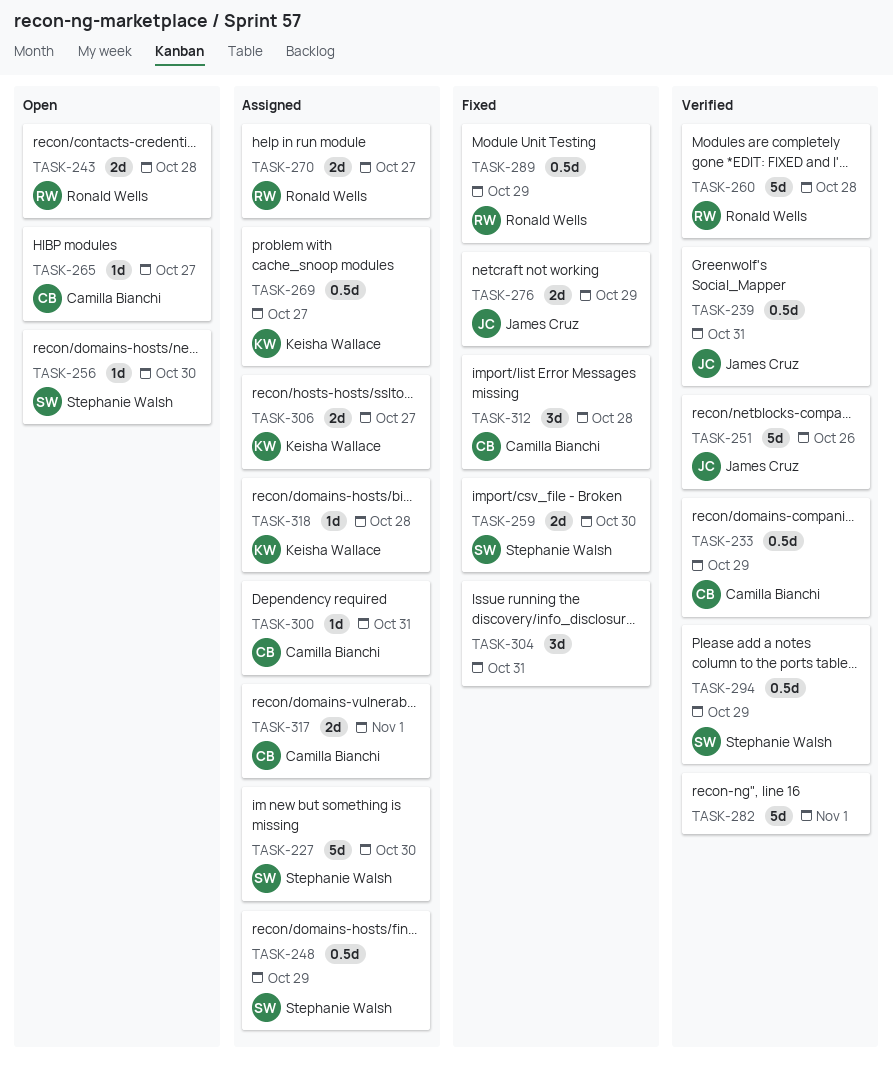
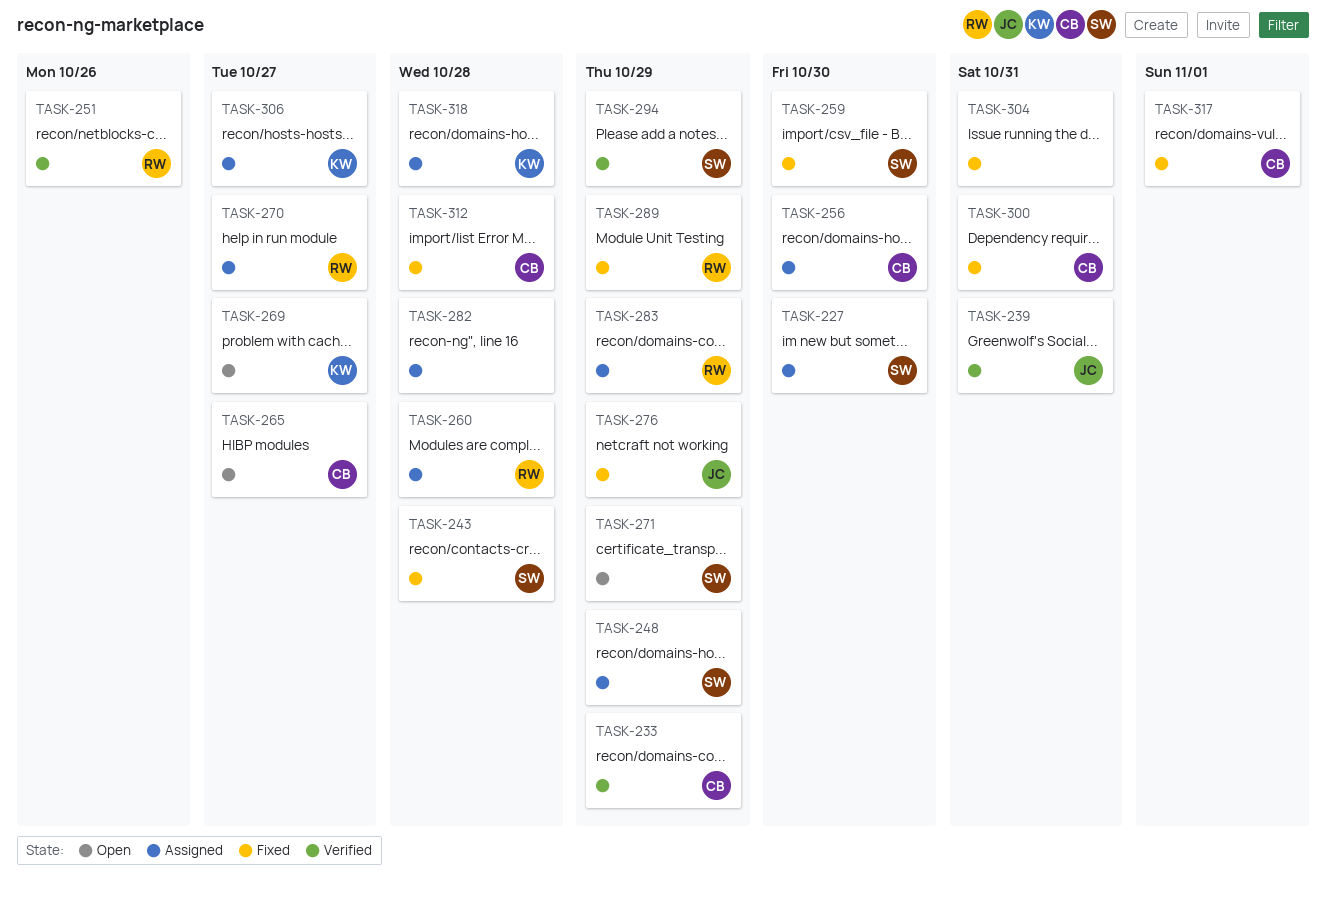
TASK-243, status: Open -> Fixed
TASK-243, owner: Ronald Wells -> Stephanie Walsh
TASK-251, owner: James Cruz -> Ronald Wells
TASK-256, status: Open -> Assigned
TASK-256, owner: Stephanie Walsh -> Camilla Bianchi
TASK-260, status: Verified -> Assigned
TASK-269, status: Assigned -> Open
TASK-271: none -> present
TASK-282, status: Verified -> Assigned
TASK-282, due: Nov 1 -> Oct 28
TASK-283: none -> present
TASK-300, status: Assigned -> Fixed
TASK-317, status: Assigned -> Fixed

